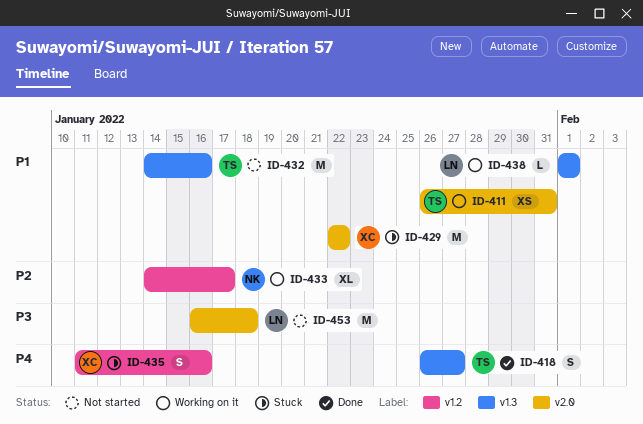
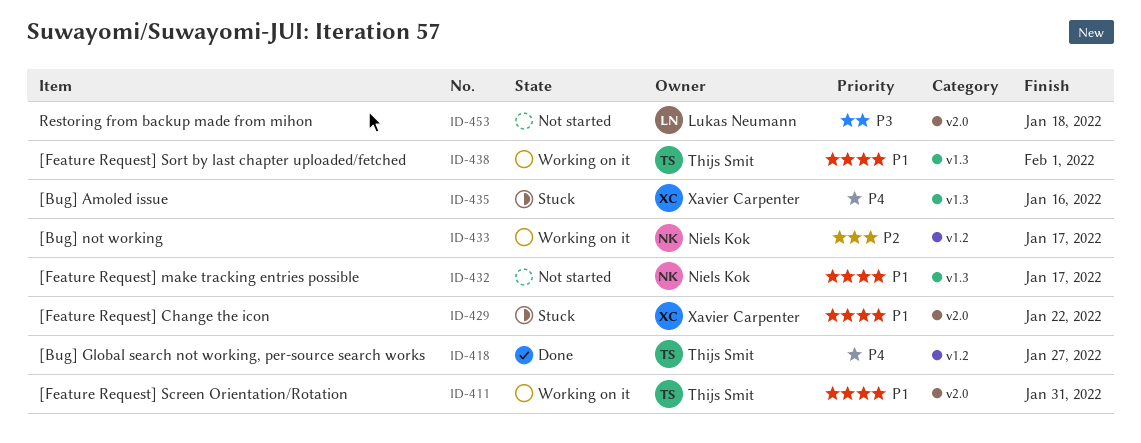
ID-418, label: v1.3 -> v1.2
ID-432, owner: Thijs Smit -> Niels Kok
ID-432, due: Jan 16 -> Jan 17
ID-435, label: v1.2 -> v1.3
ID-438, owner: Lukas Neumann -> Thijs Smit

